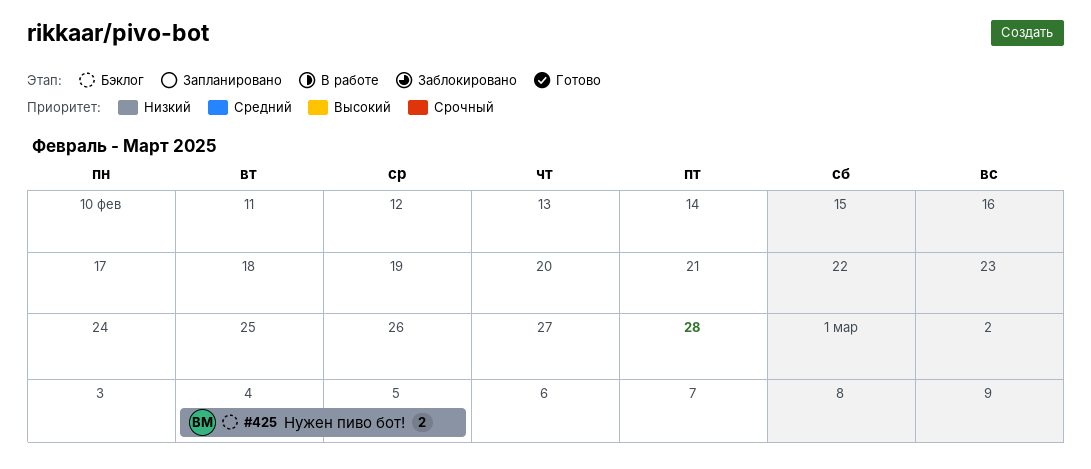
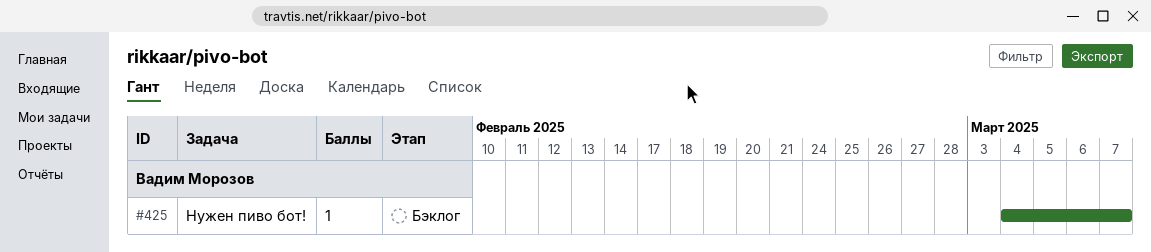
#425, estimate: 2 -> 1
#425, due: Mar 5 -> Mar 7

